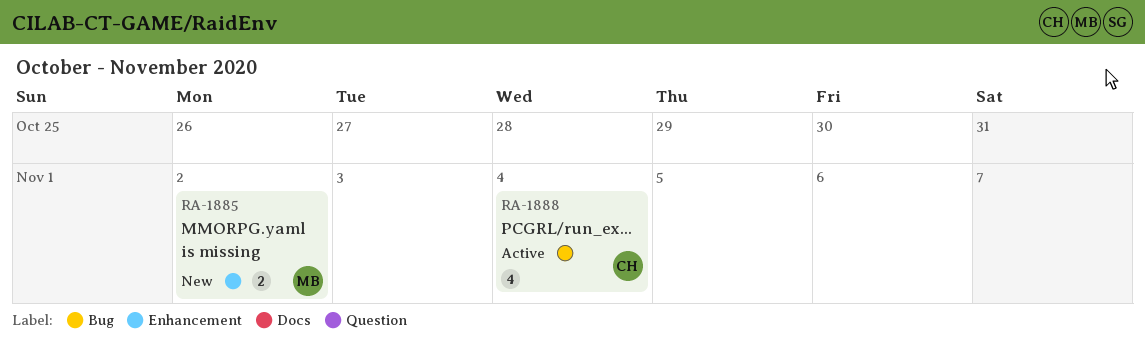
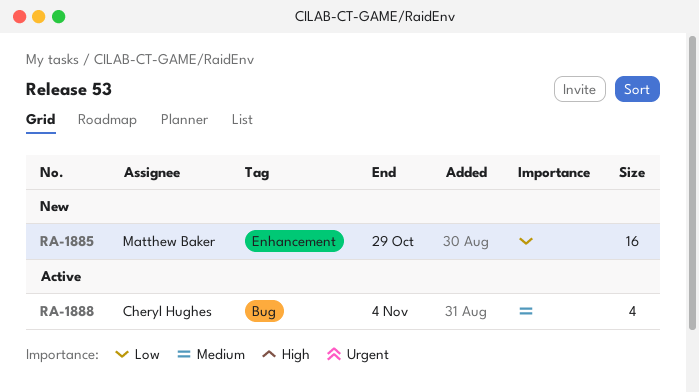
RA-1885, estimate: 2 -> 16
RA-1885, due: Nov 2 -> Oct 29

